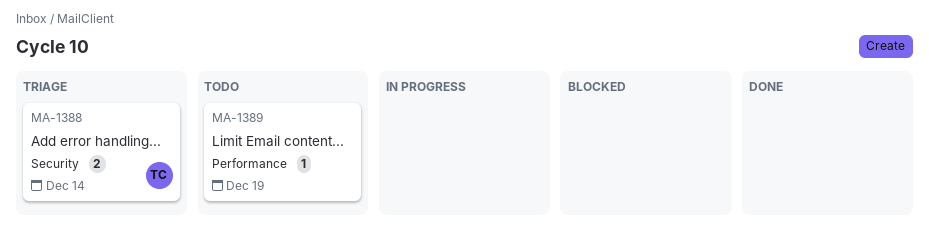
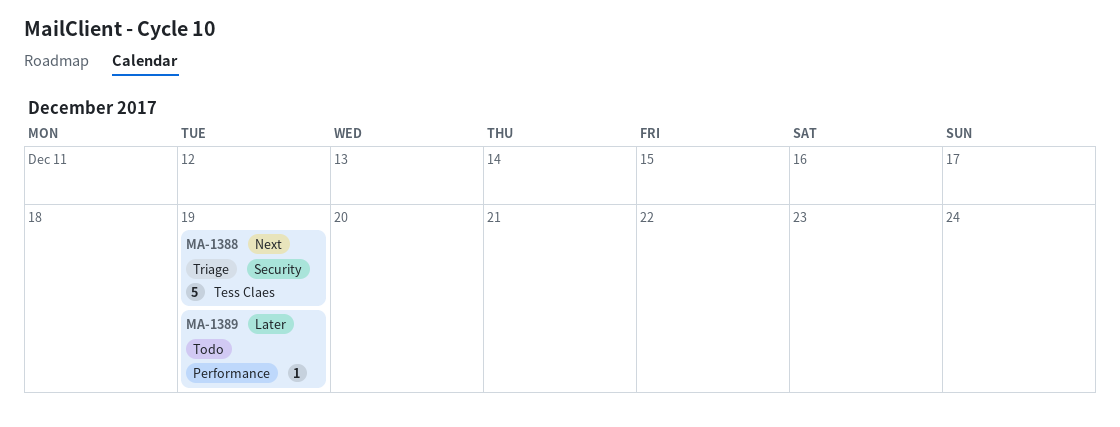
MA-1388, estimate: 2 -> 5
MA-1388, due: Dec 14 -> Dec 19

